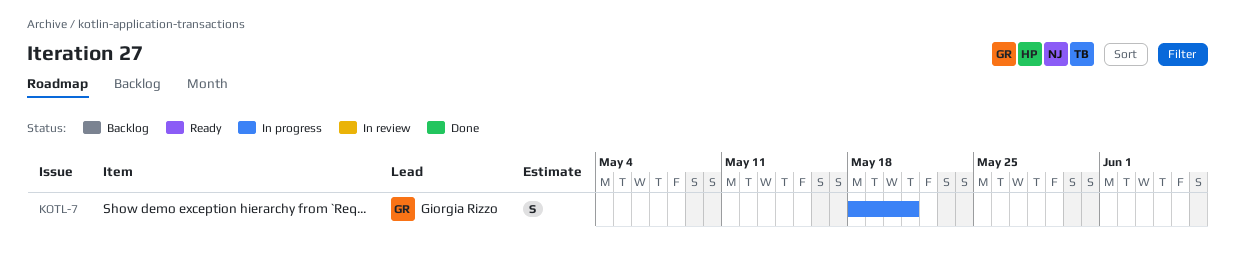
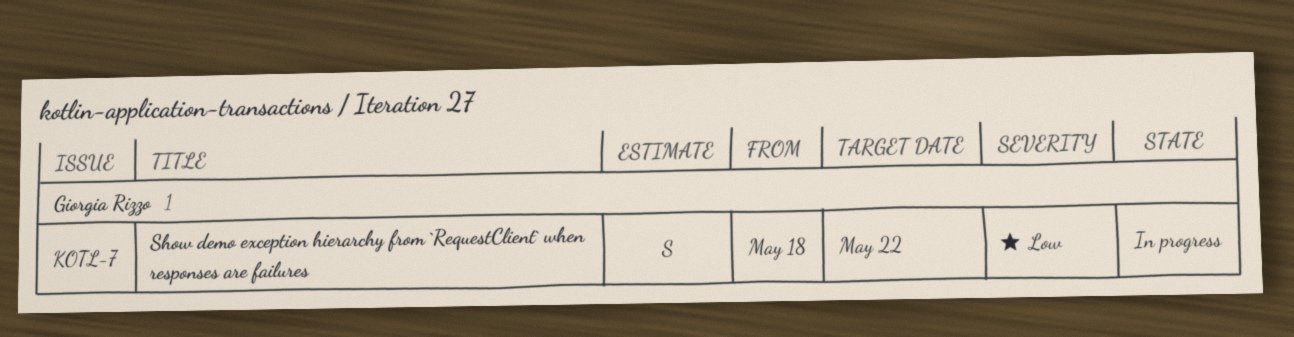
KOTL-7, due: May 21 -> May 22

